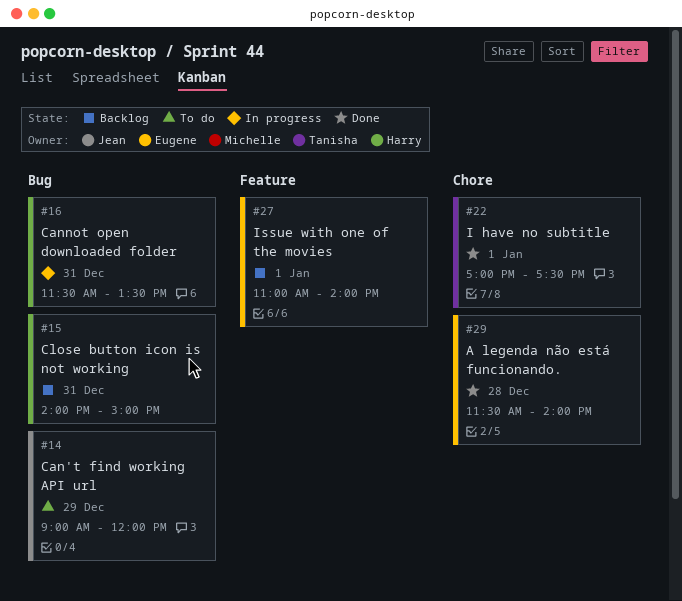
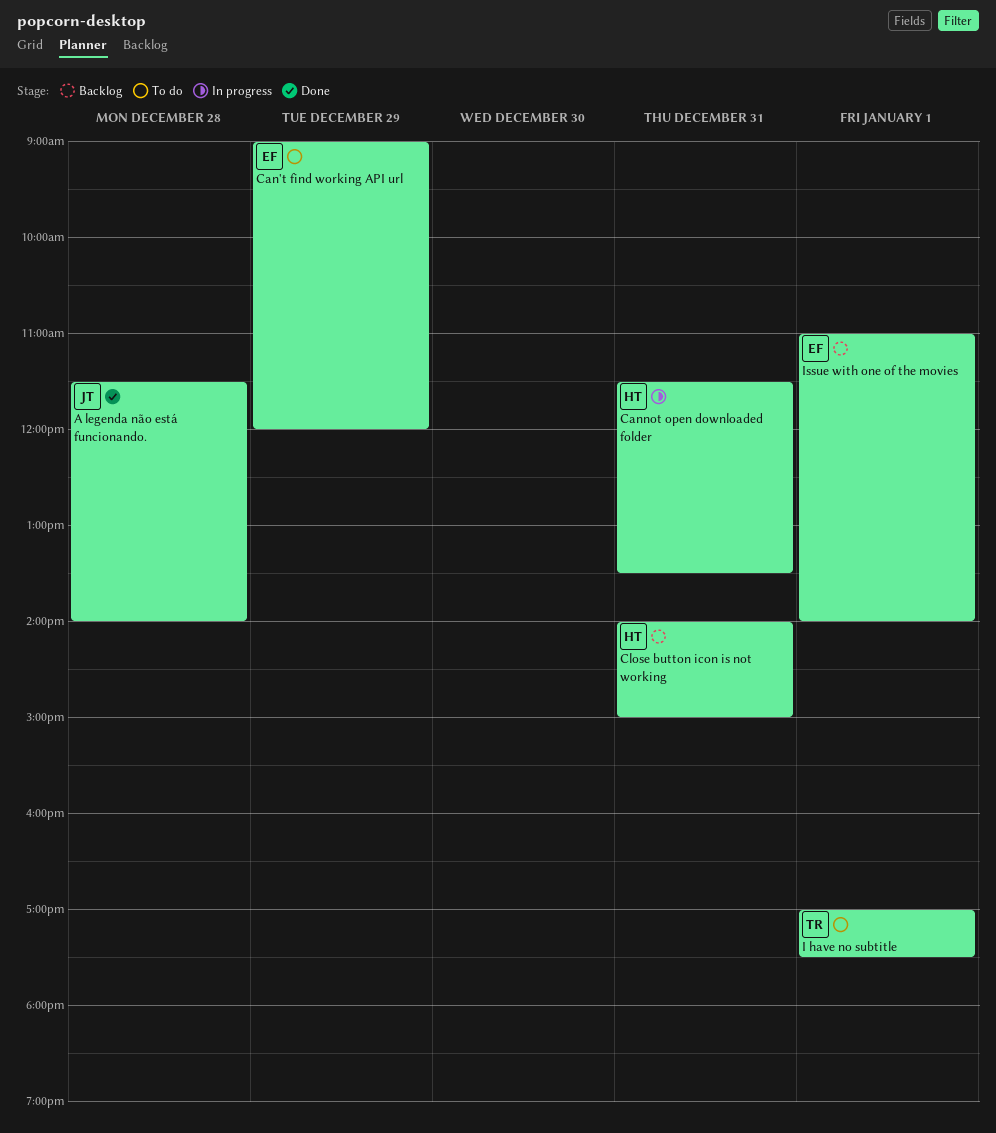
A legenda não está funcionando., owner: Eugene -> Jean
Can't find working API url, owner: Jean -> Eugene
I have no subtitle, status: Done -> To do

